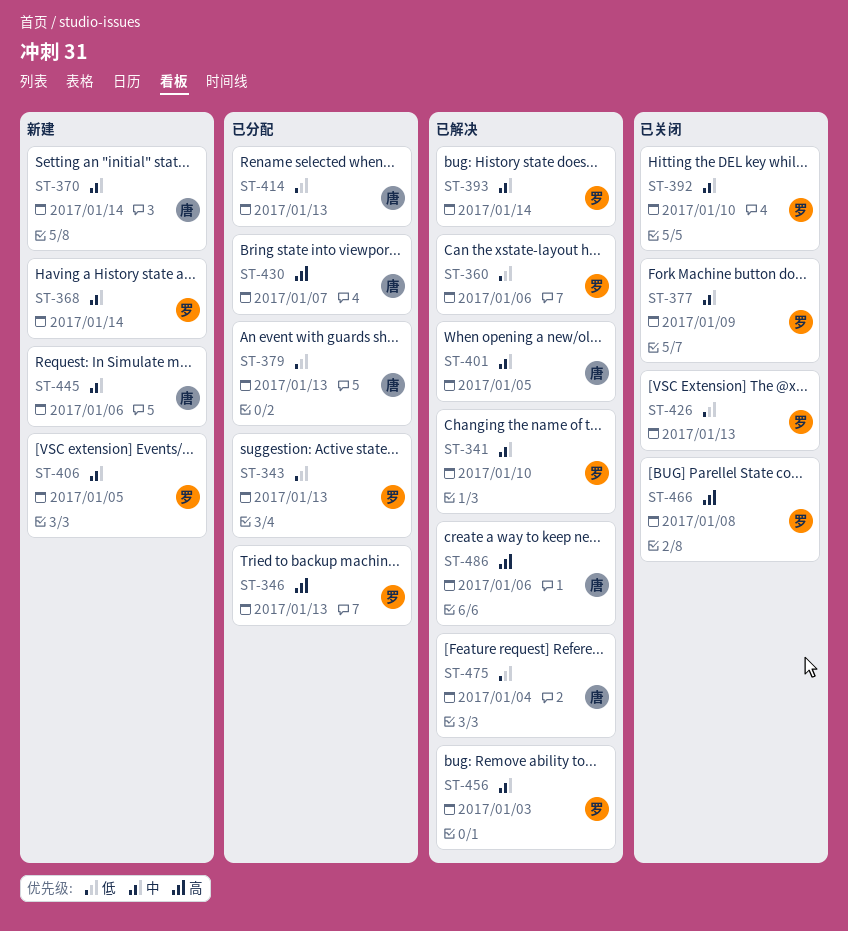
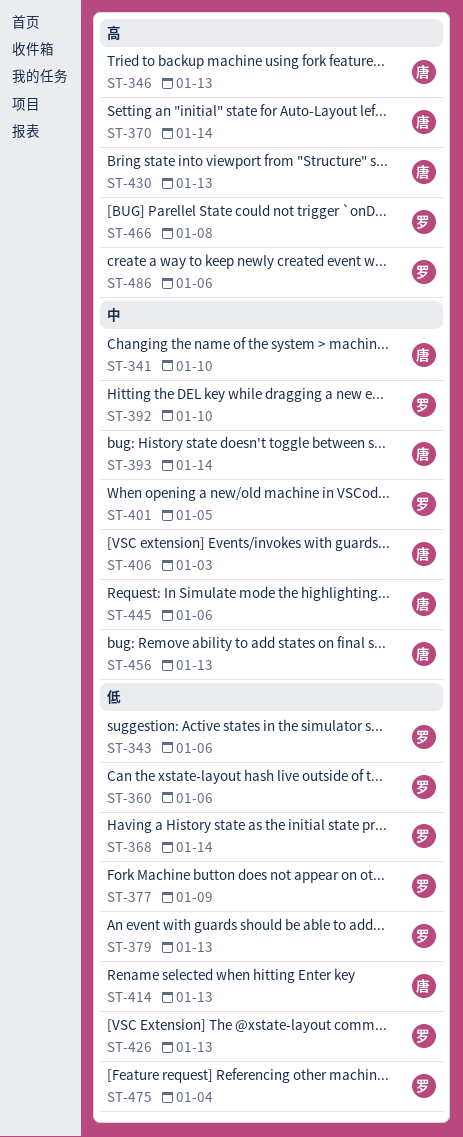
ST-341, owner: 罗 -> 唐
ST-343, due: Jan 13 -> Jan 6
ST-346, owner: 罗 -> 唐
ST-368, priority: 中 -> 低
ST-370, priority: 中 -> 高
ST-377, priority: 中 -> 低
ST-379, owner: 唐 -> 罗
ST-393, owner: 罗 -> 唐
ST-401, owner: 唐 -> 罗
ST-406, owner: 罗 -> 唐
ST-406, due: Jan 5 -> Jan 3
ST-430, due: Jan 7 -> Jan 13
ST-456, owner: 罗 -> 唐
ST-456, due: Jan 3 -> Jan 13
ST-475, owner: 唐 -> 罗
ST-486, owner: 唐 -> 罗

